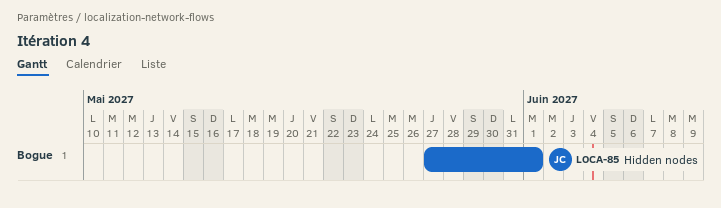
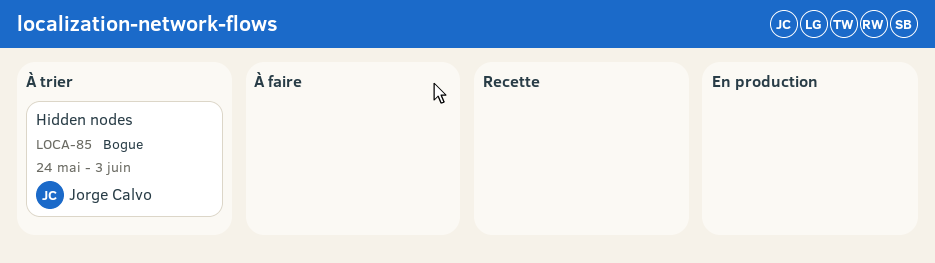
LOCA-85, start: May 27 -> May 24
LOCA-85, due: Jun 1 -> Jun 3

